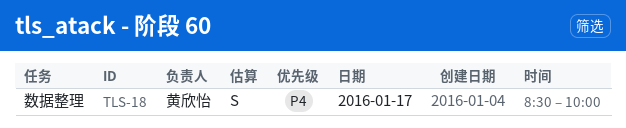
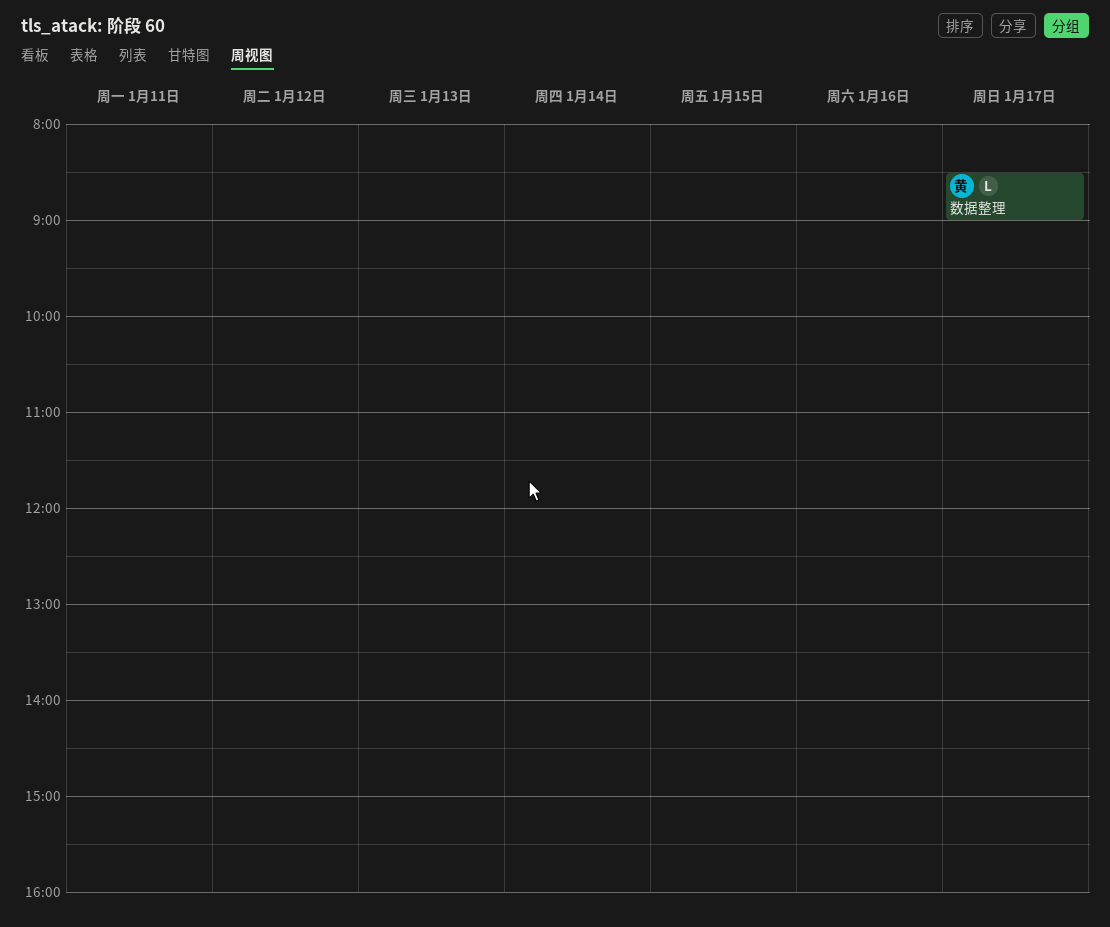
数据整理, estimate: S -> L
数据整理, ends: 10:00 -> 09:00

